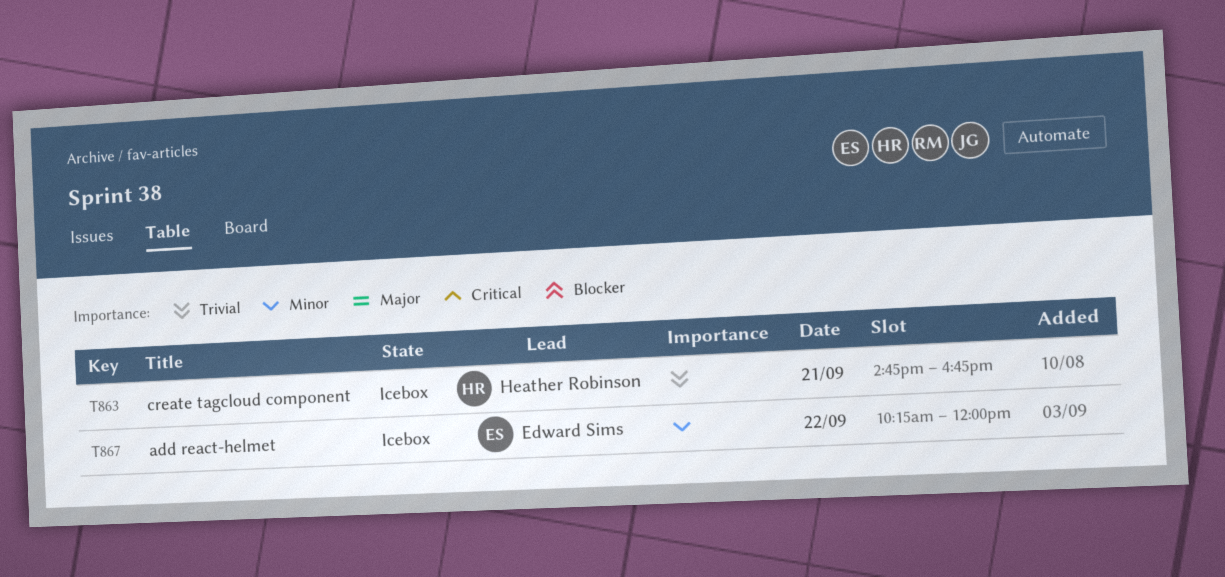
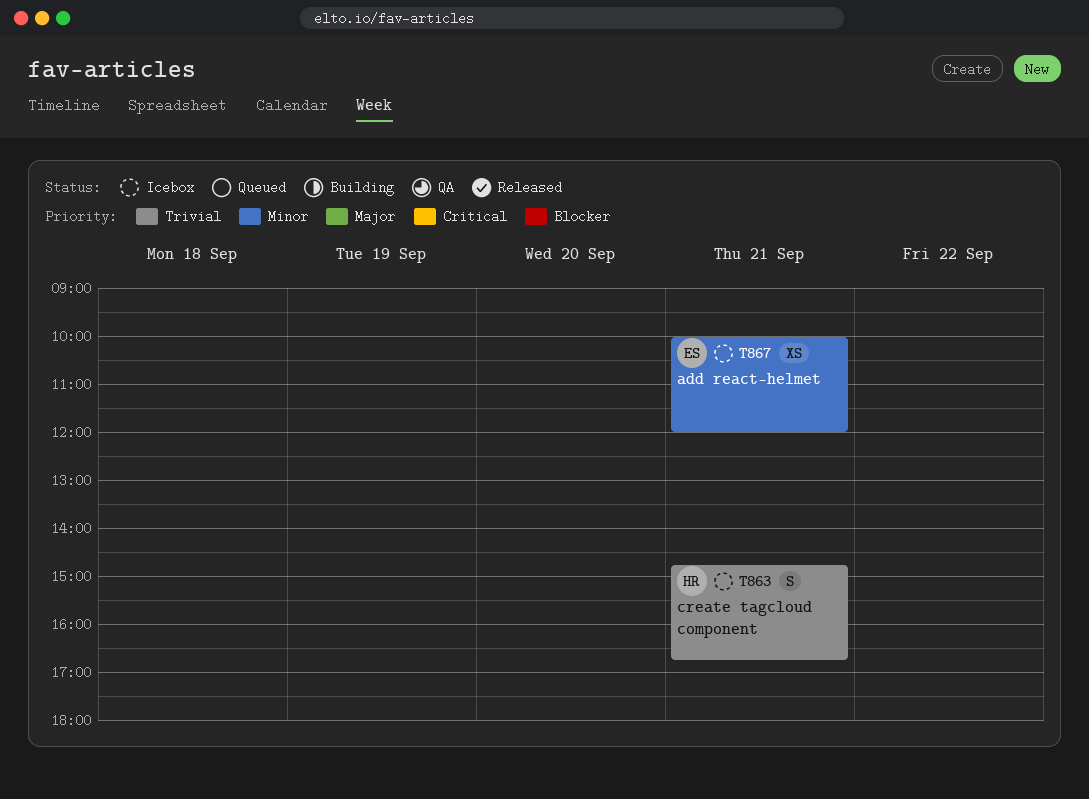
T867, day: Sep 22 -> Sep 21
T867, begins: 10:15 -> 10:00

